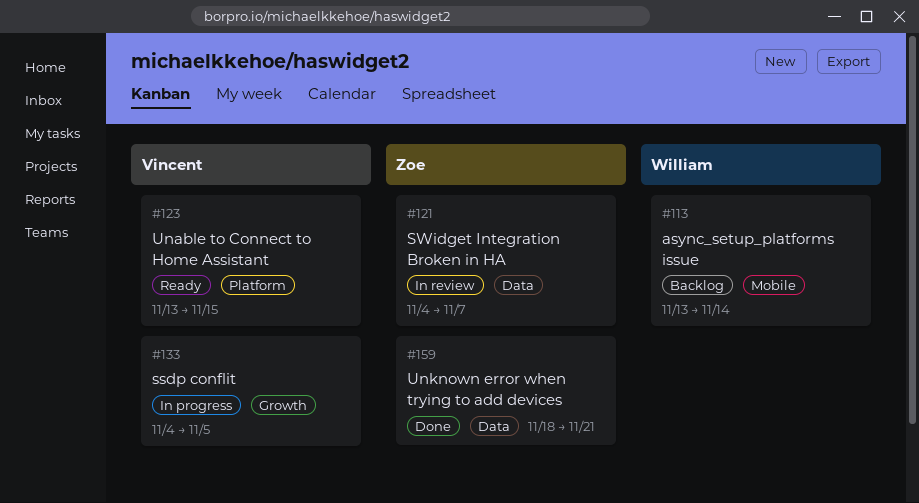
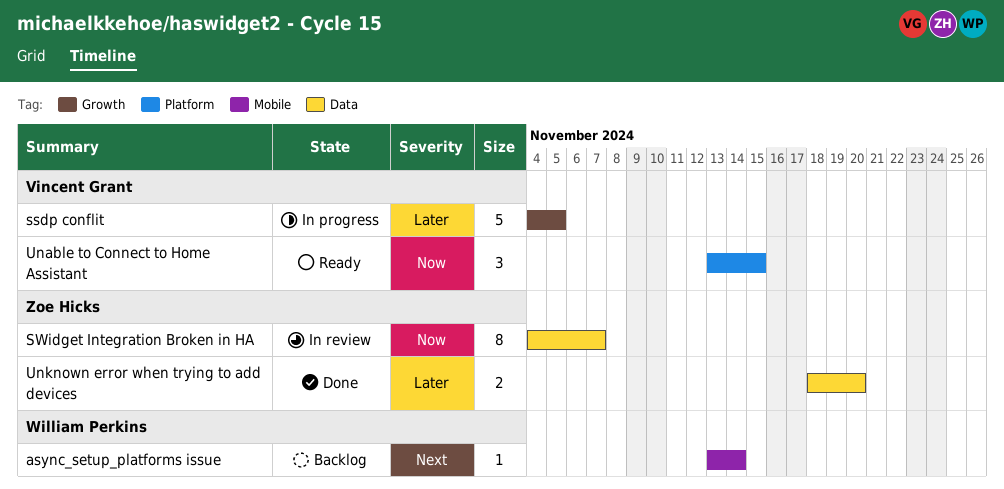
Unknown error when trying to add devices, due: Nov 21 -> Nov 20

